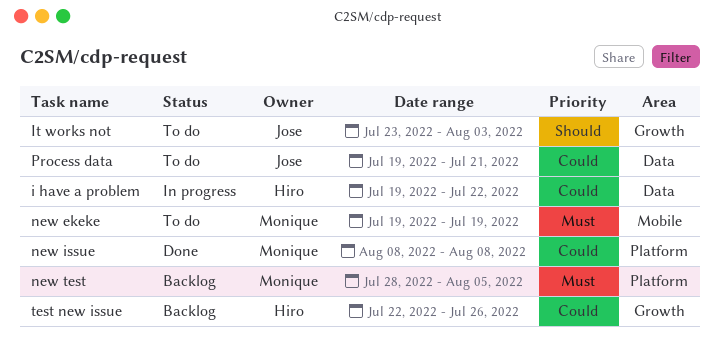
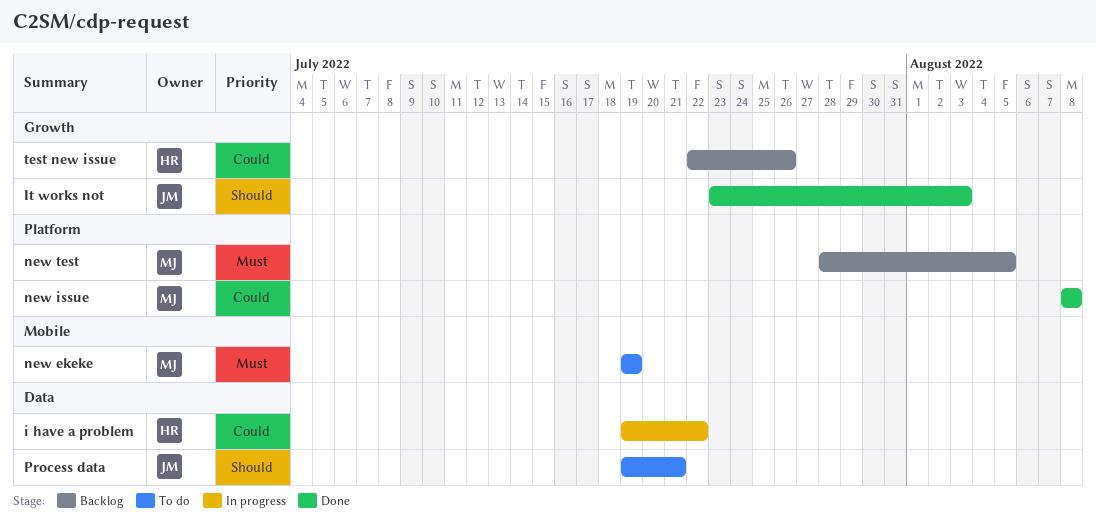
It works not, status: To do -> Done
Process data, priority: Could -> Should

